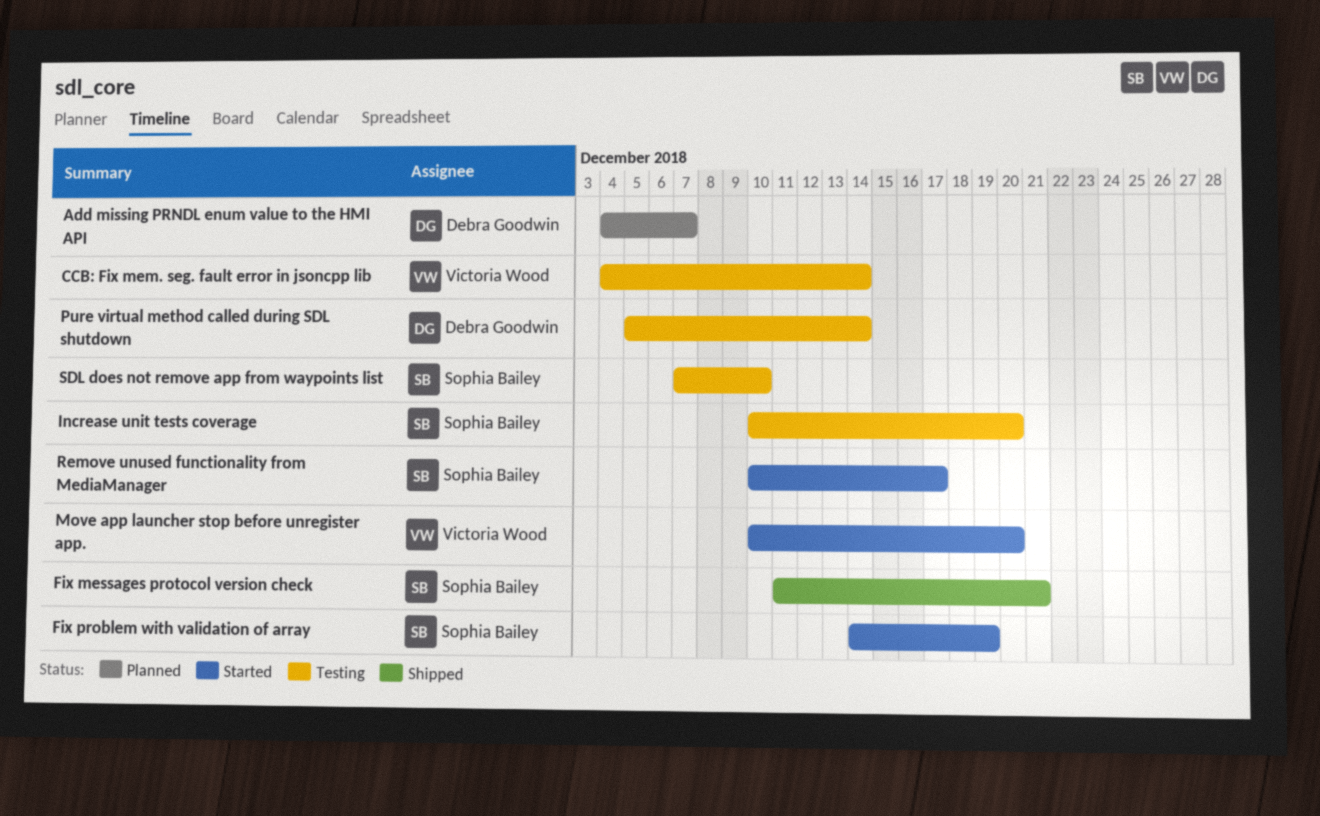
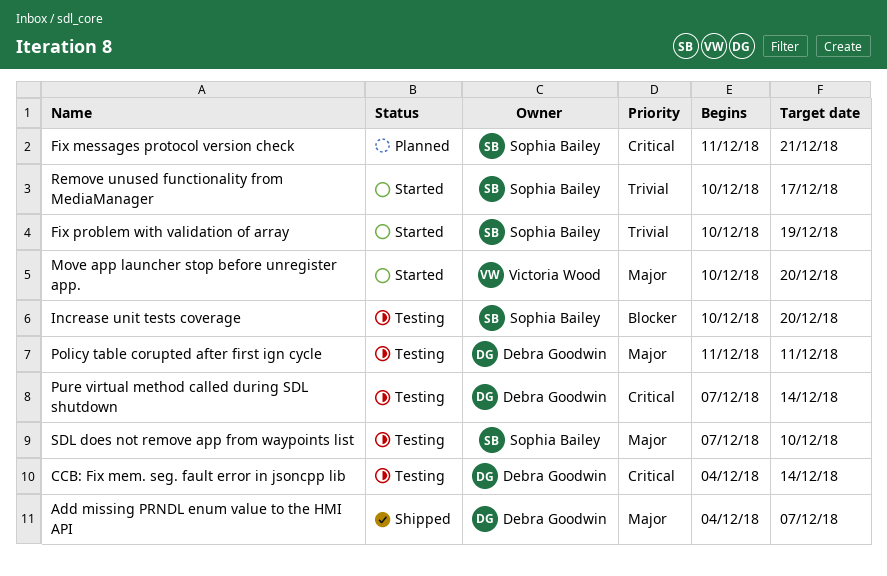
Add missing PRNDL enum value to the HMI API, status: Planned -> Shipped
CCB: Fix mem. seg. fault error in jsoncpp lib, owner: Victoria Wood -> Debra Goodwin
Fix messages protocol version check, status: Shipped -> Planned
Fix problem with validation of array, start: Dec 14 -> Dec 10
Policy table corupted after first ign cycle: none -> present
Pure virtual method called during SDL shutdown, start: Dec 5 -> Dec 7

